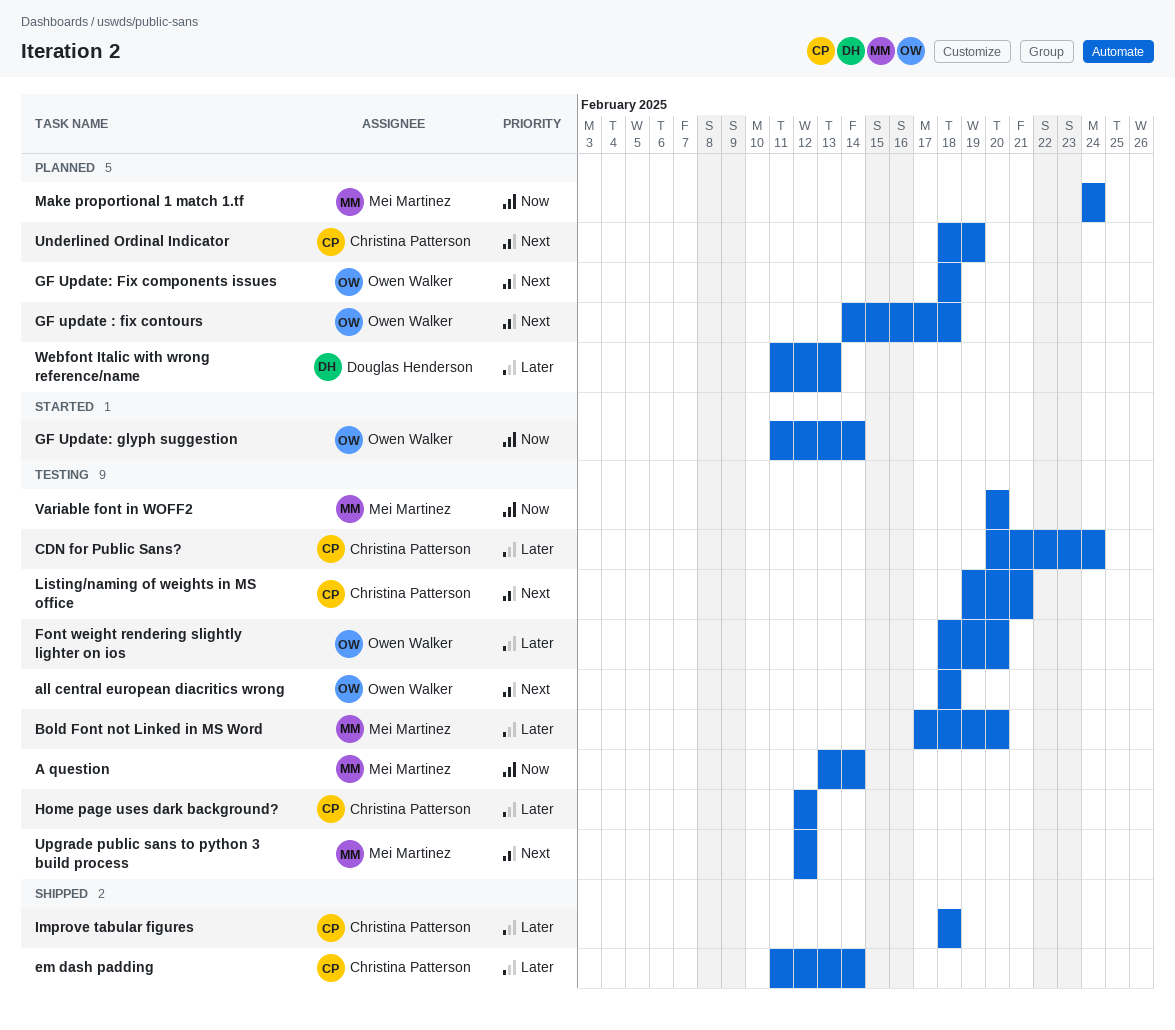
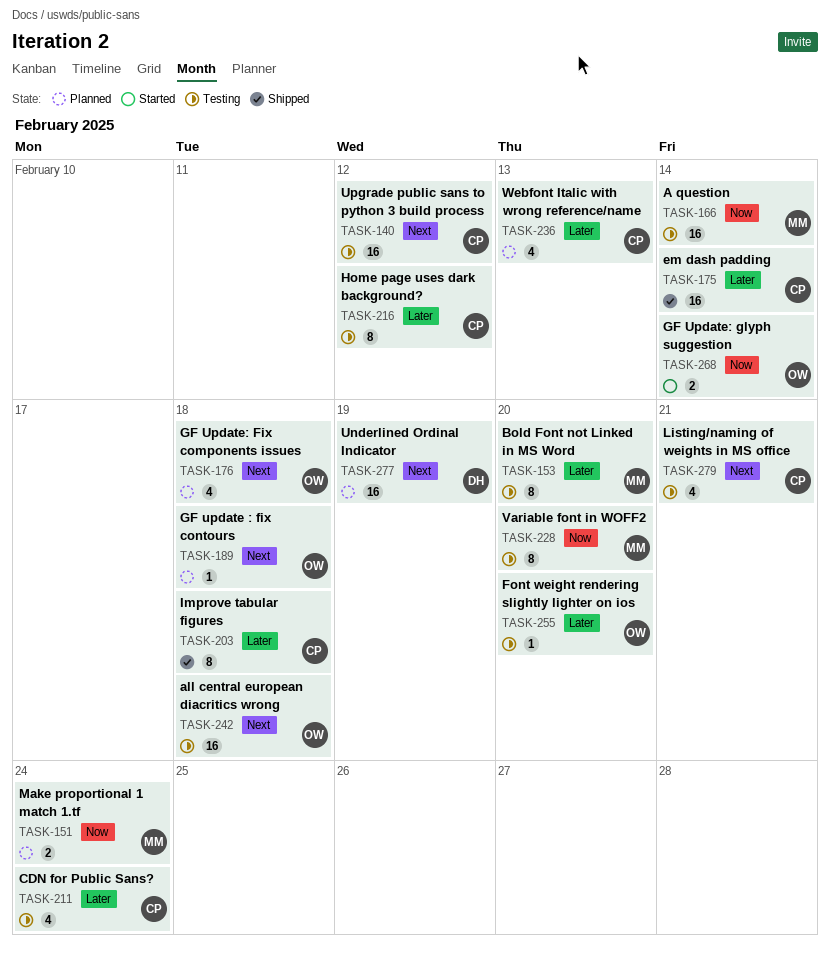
Underlined Ordinal Indicator, owner: Christina Patterson -> Douglas Henderson
Upgrade public sans to python 3 build process, owner: Mei Martinez -> Christina Patterson
Webfont Italic with wrong reference/name, owner: Douglas Henderson -> Christina Patterson

